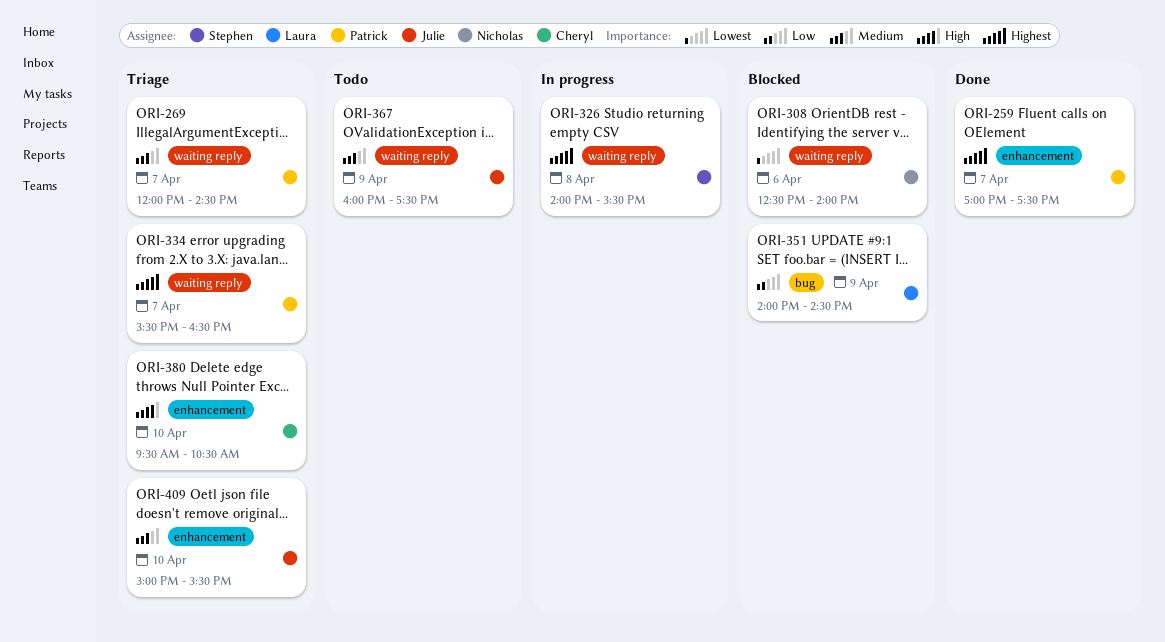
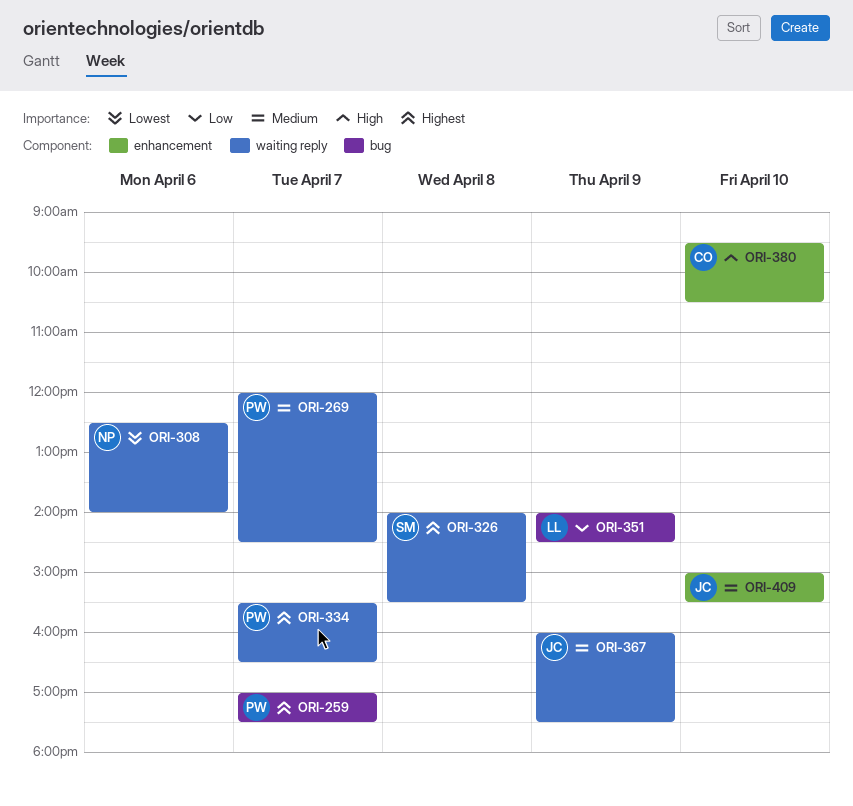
ORI-259, label: enhancement -> bug

